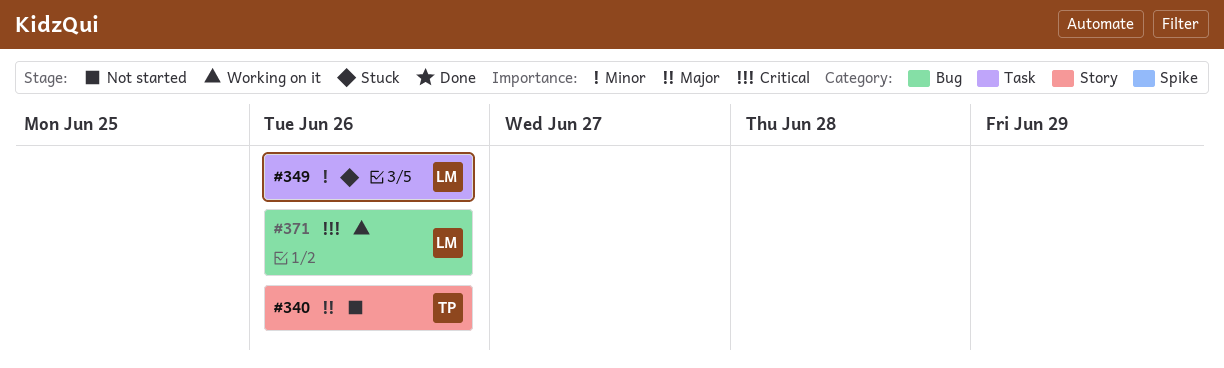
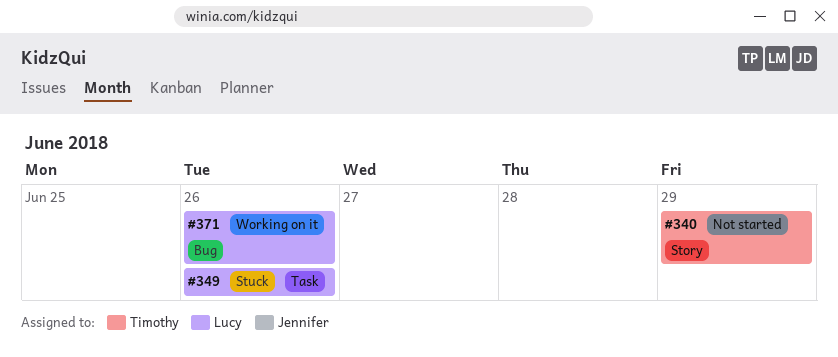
#340, due: Jun 26 -> Jun 29

